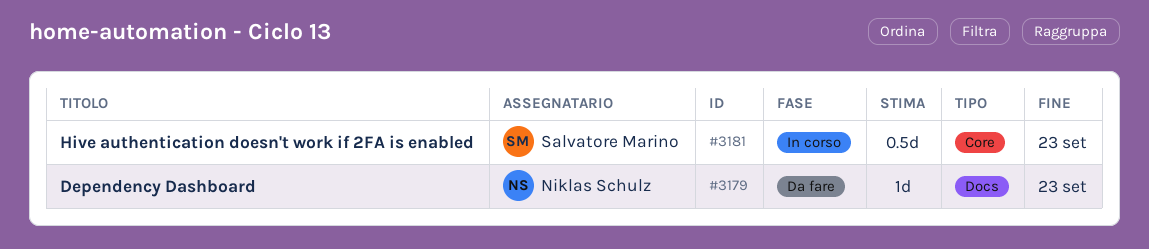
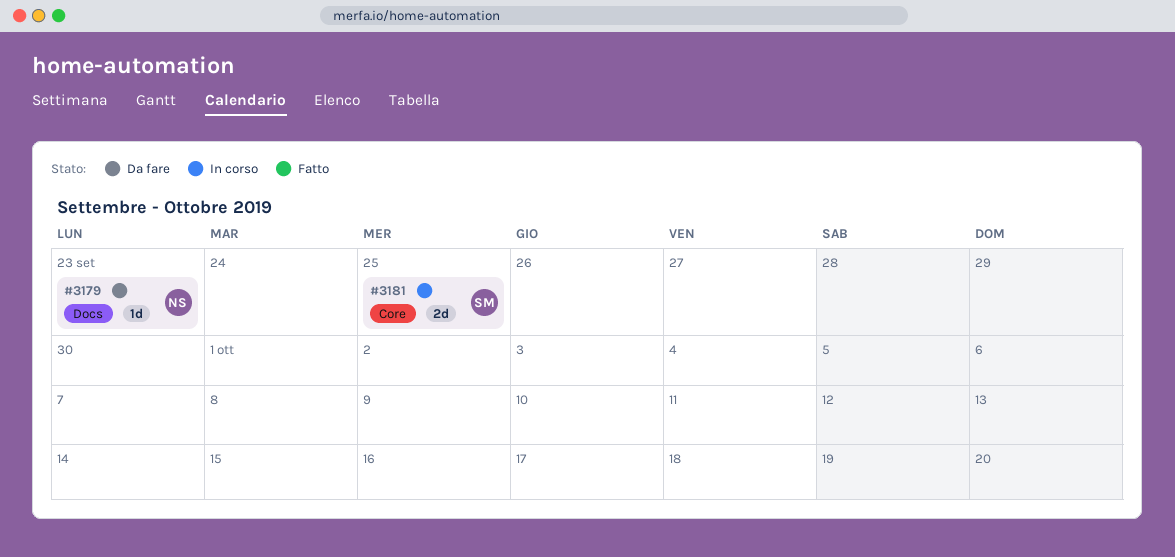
#3181, estimate: 0.5d -> 2d
#3181, due: Sep 23 -> Sep 25

